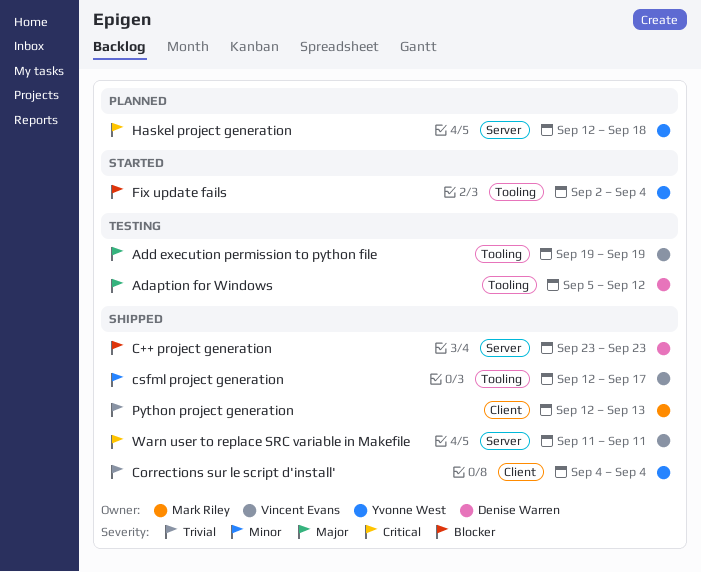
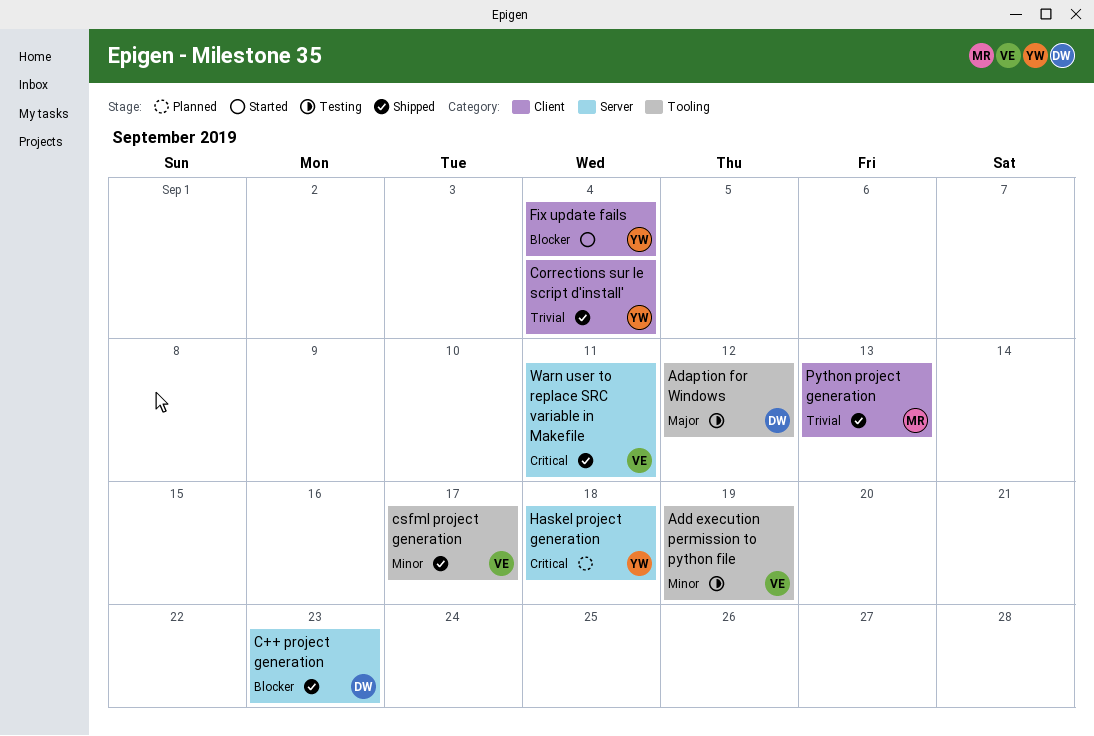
Add execution permission to python file, priority: Major -> Minor
Fix update fails, label: Tooling -> Client

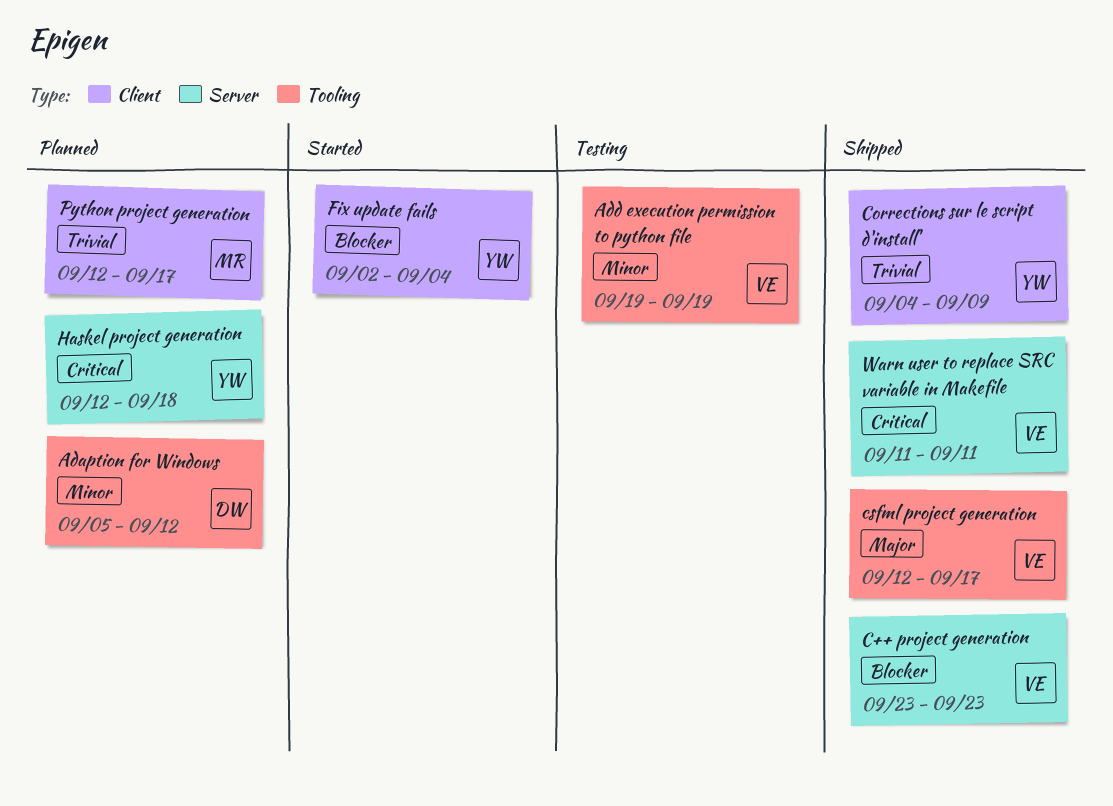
Adaption for Windows, status: Testing -> Planned
Adaption for Windows, priority: Major -> Minor
C++ project generation, owner: DW -> VE
Corrections sur le script d'install', due: Sep 4 -> Sep 9
csfml project generation, priority: Minor -> Major
Python project generation, status: Shipped -> Planned
Python project generation, due: Sep 13 -> Sep 17

